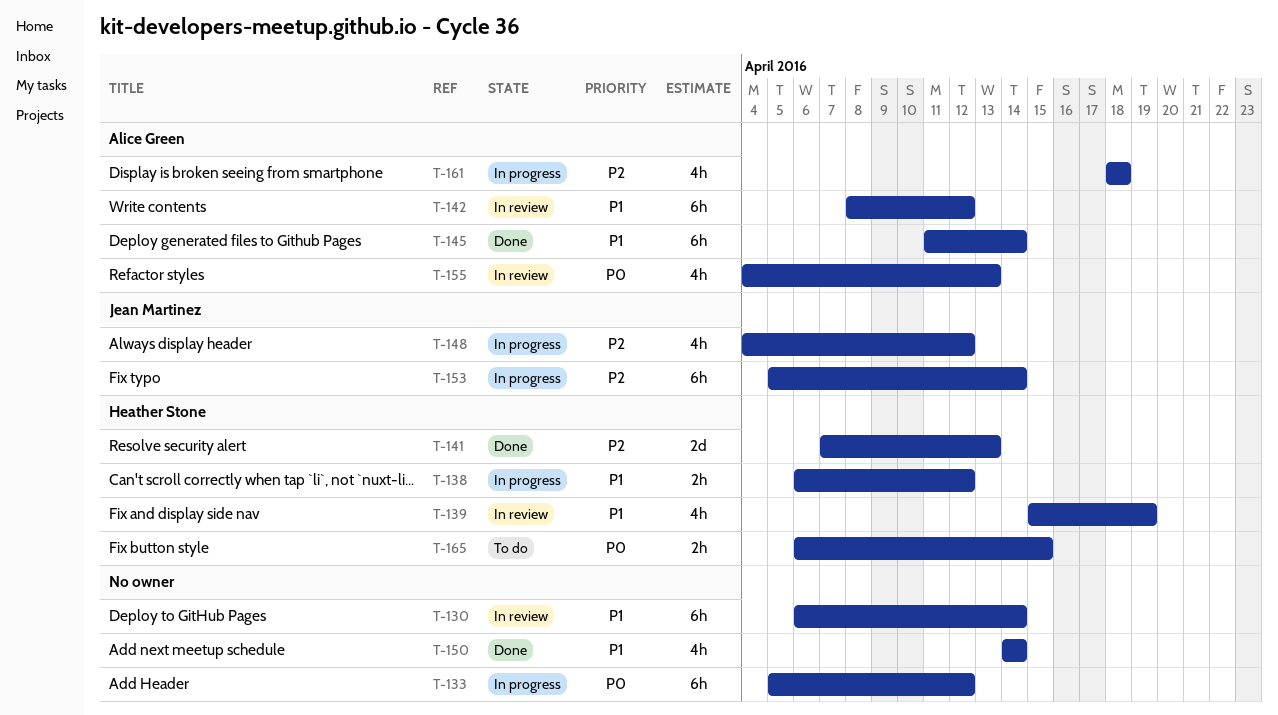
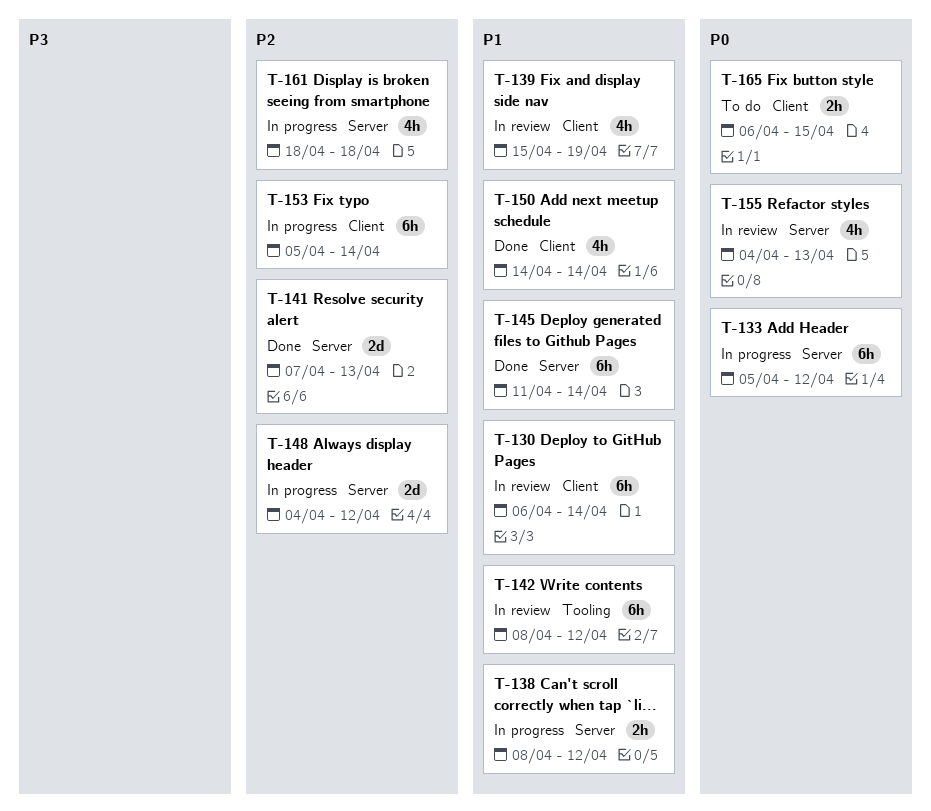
T-138, start: Apr 6 -> Apr 8
T-148, estimate: 4h -> 2d

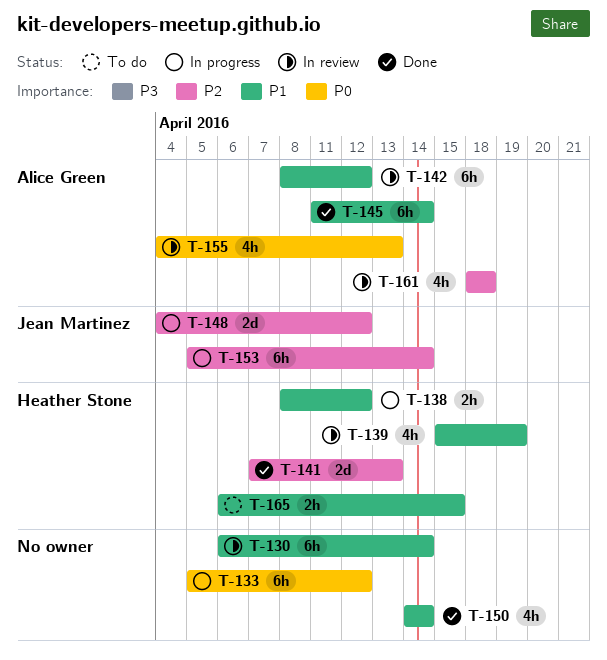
T-161, status: In progress -> In review
T-165, priority: P0 -> P1

